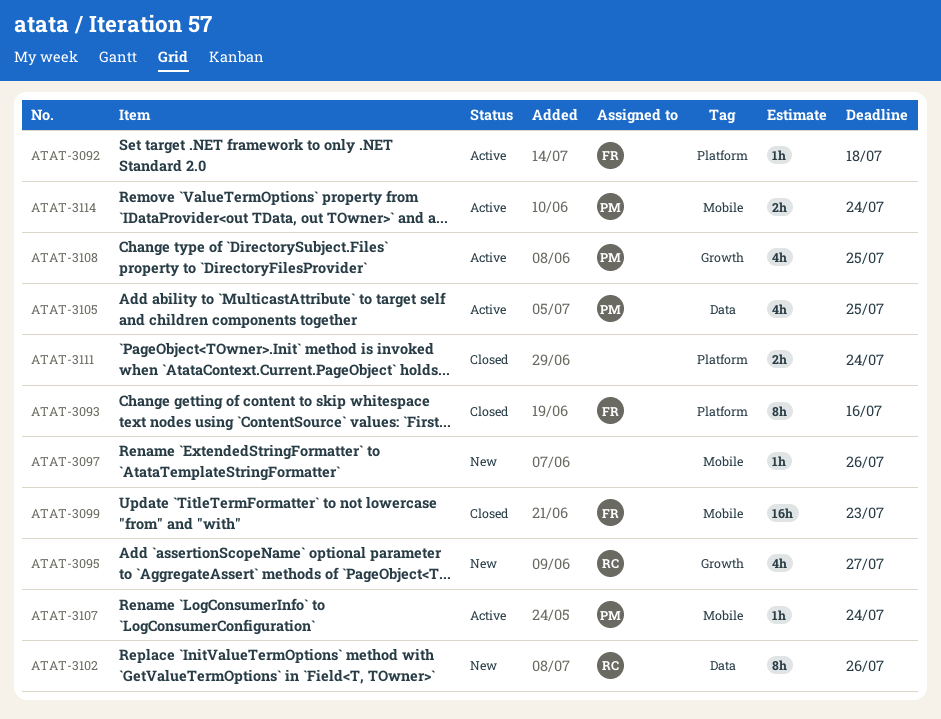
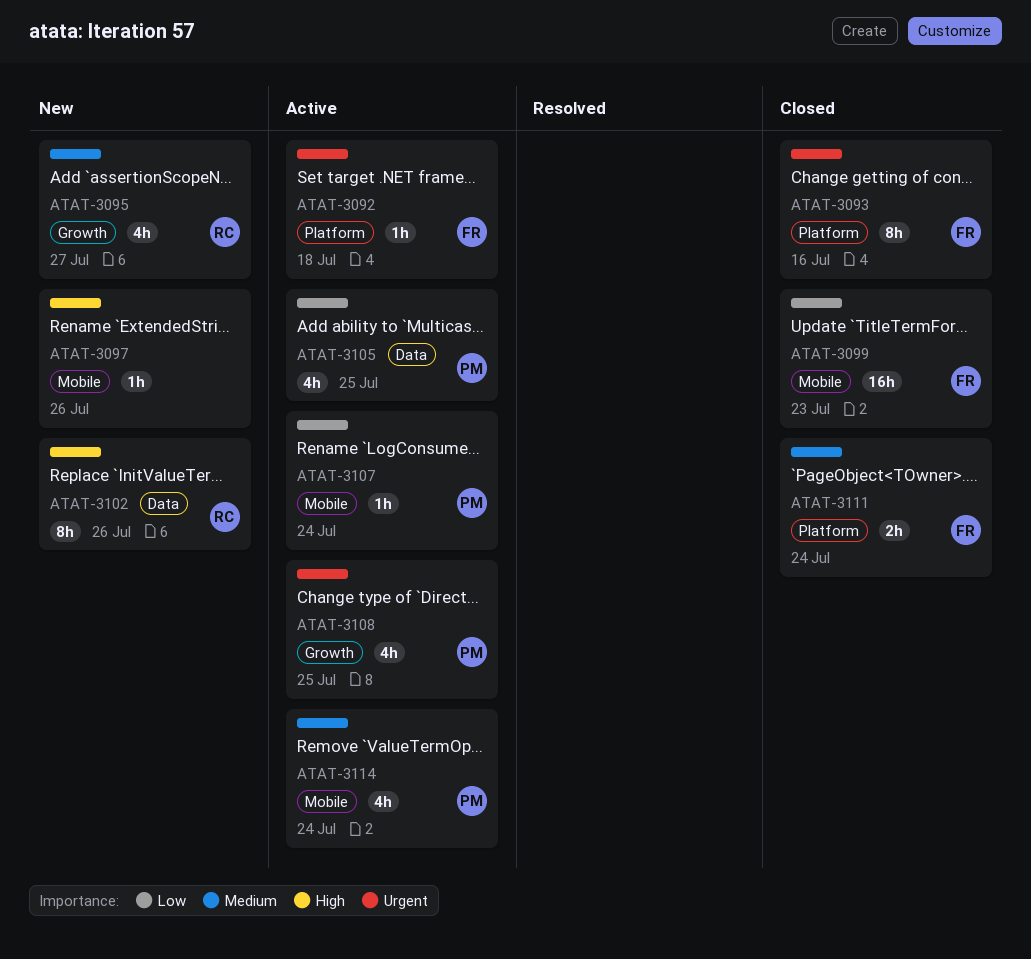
ATAT-3111, owner: none -> FR
ATAT-3114, estimate: 2h -> 4h

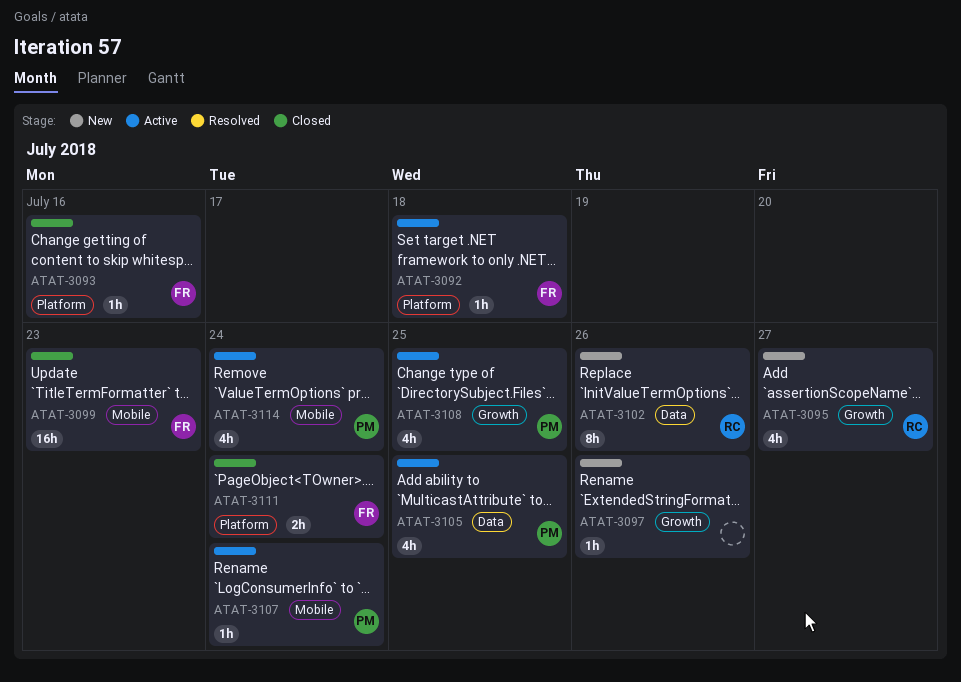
ATAT-3093, estimate: 8h -> 1h
ATAT-3097, label: Mobile -> Growth

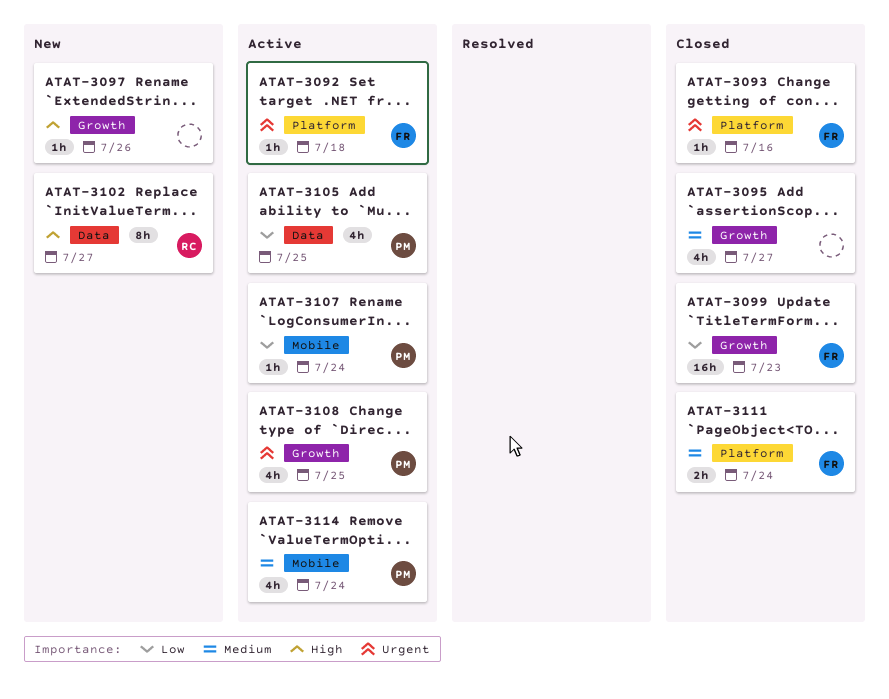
ATAT-3095, status: New -> Closed
ATAT-3095, owner: RC -> none
ATAT-3099, label: Mobile -> Growth
ATAT-3102, due: Jul 26 -> Jul 27

